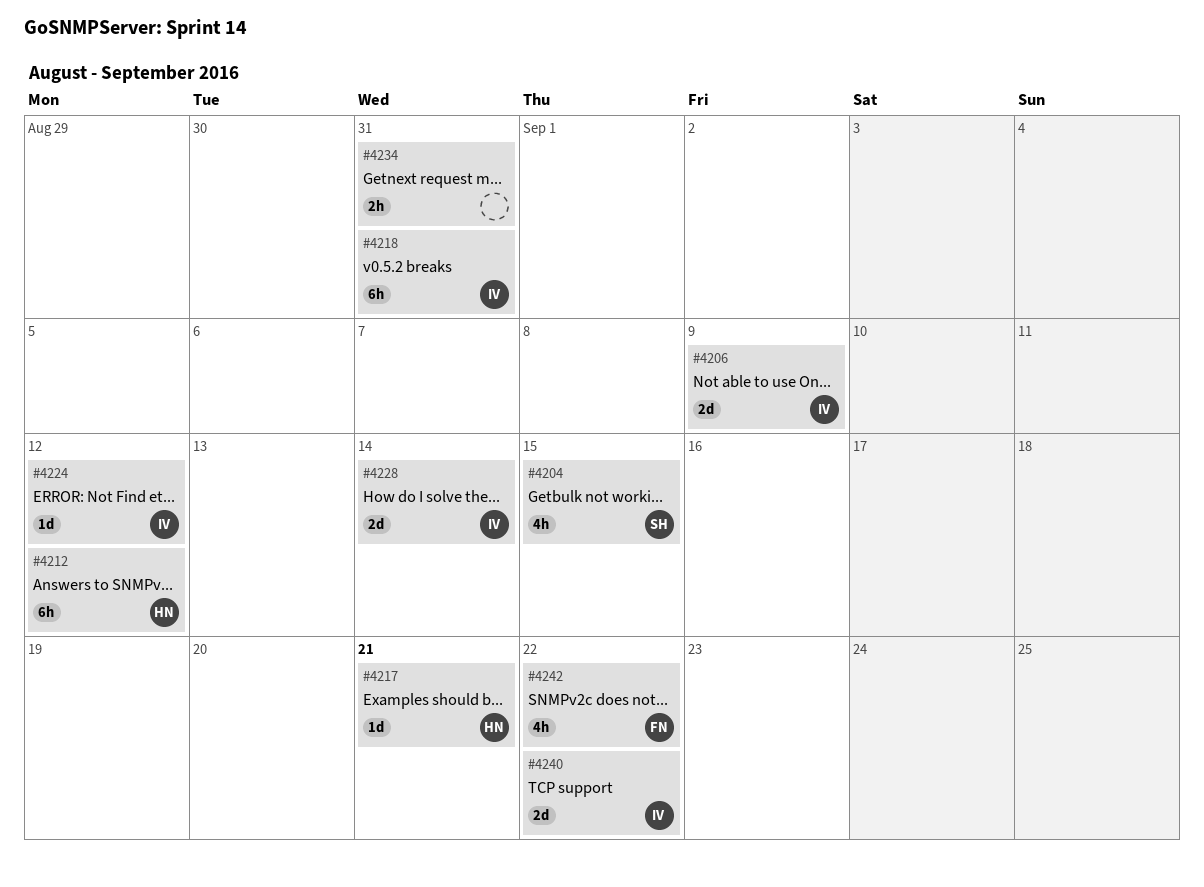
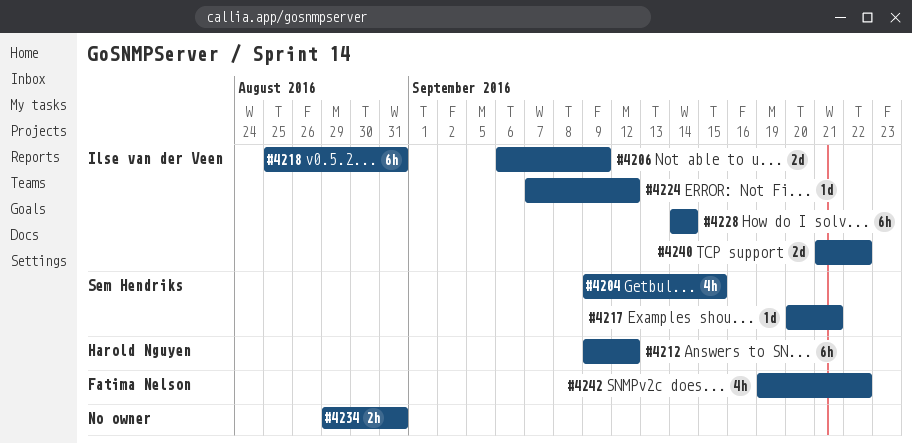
#4217, owner: Harold Nguyen -> Sem Hendriks
#4228, estimate: 2d -> 6h

